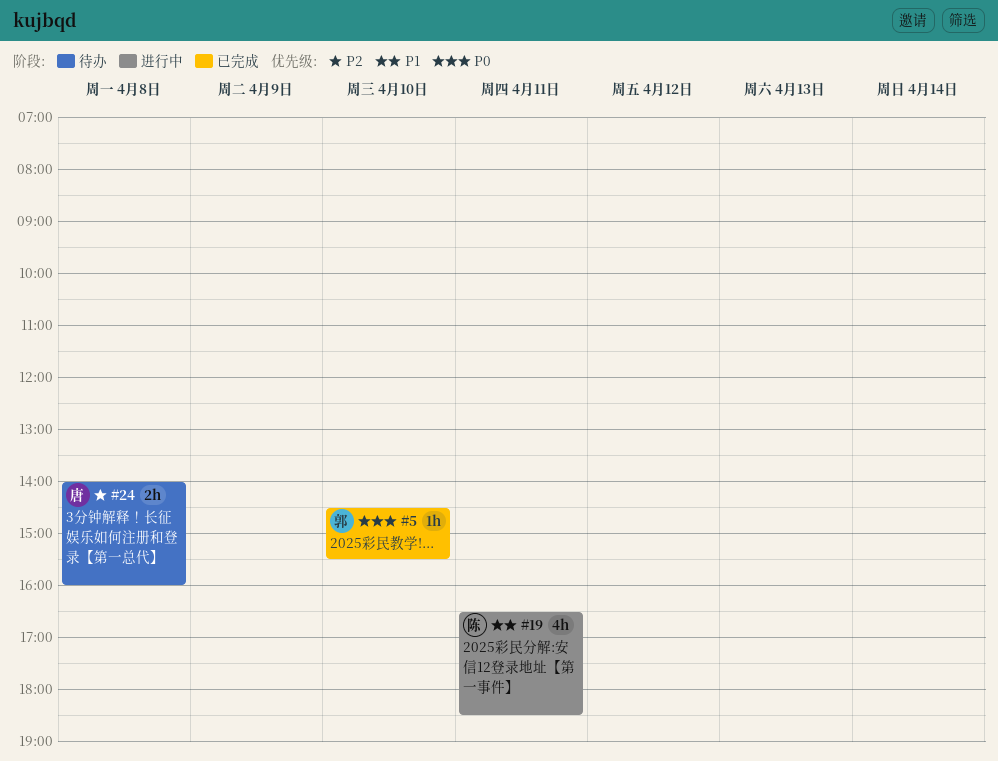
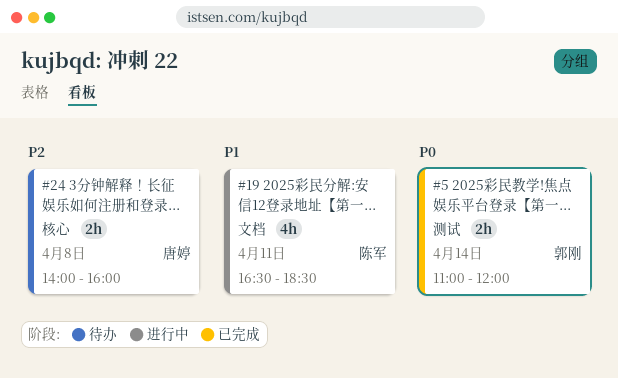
#5, estimate: 1h -> 2h
#5, day: Apr 10 -> Apr 14
#5, begins: 14:30 -> 11:00
#5, ends: 15:30 -> 12:00

